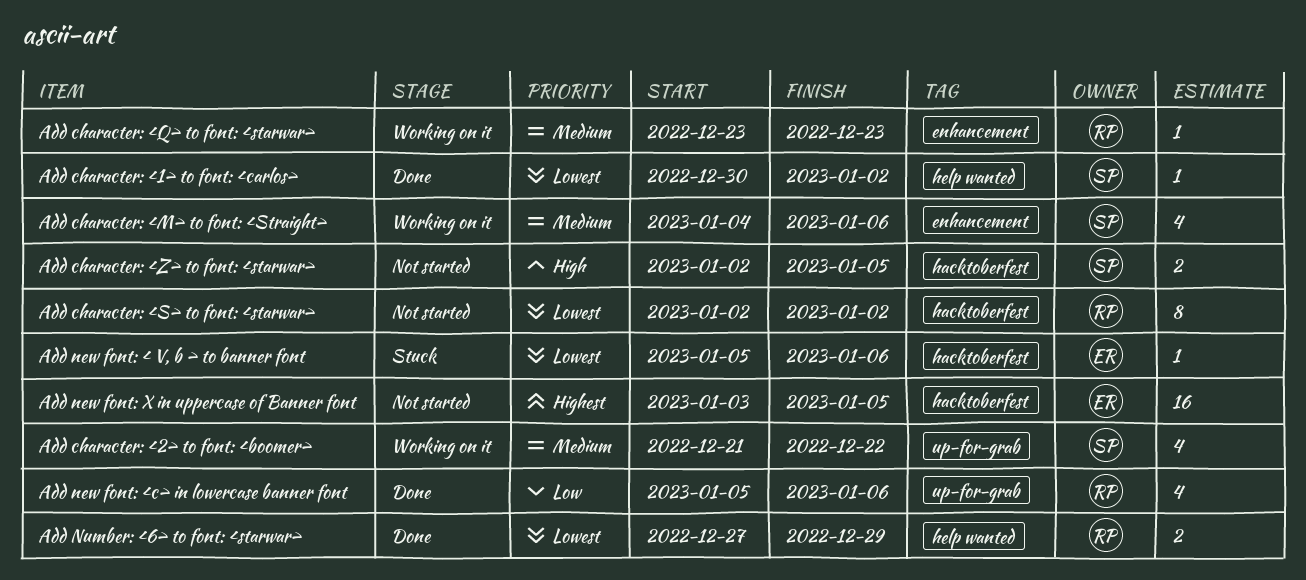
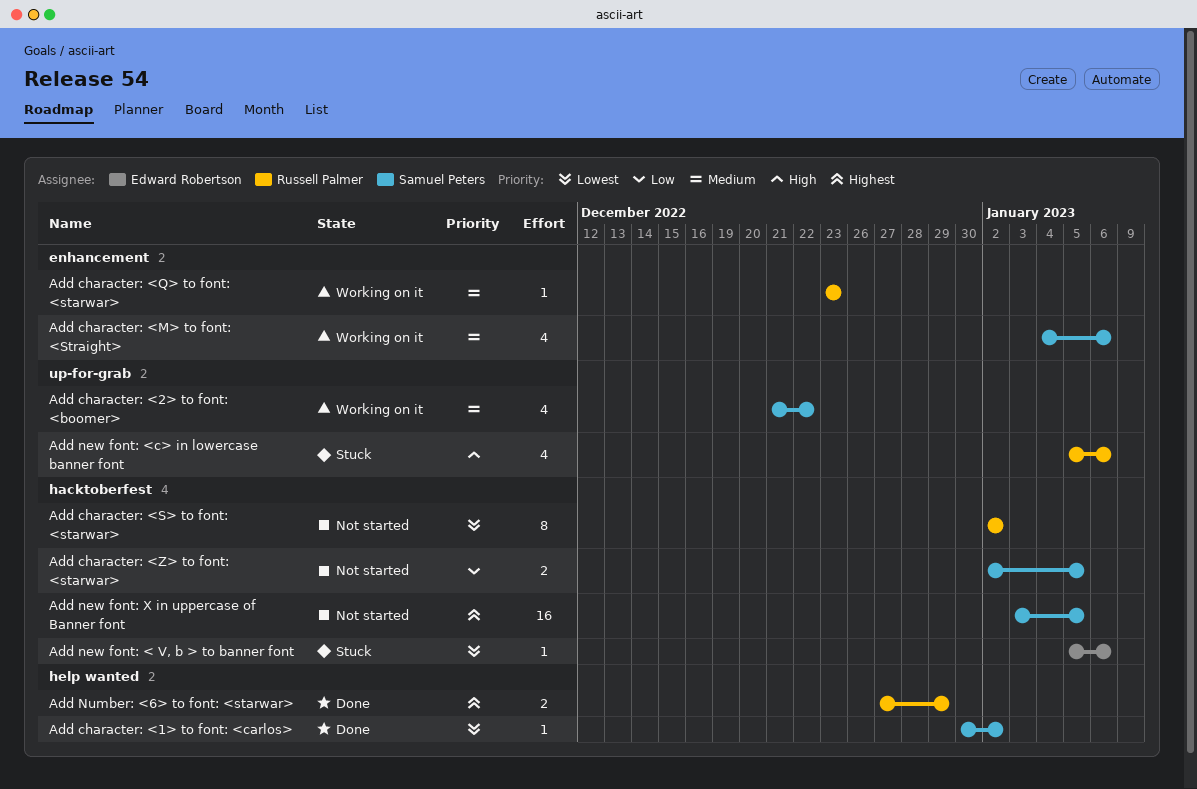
Add character: <Z> to font: <starwar>, priority: High -> Low
Add new font: <c> in lowercase banner font, status: Done -> Stuck
Add new font: <c> in lowercase banner font, priority: Low -> High
Add new font: X in uppercase of Banner font, owner: Edward Robertson -> Samuel Peters
Add Number: <6> to font: <starwar>, priority: Lowest -> Highest

